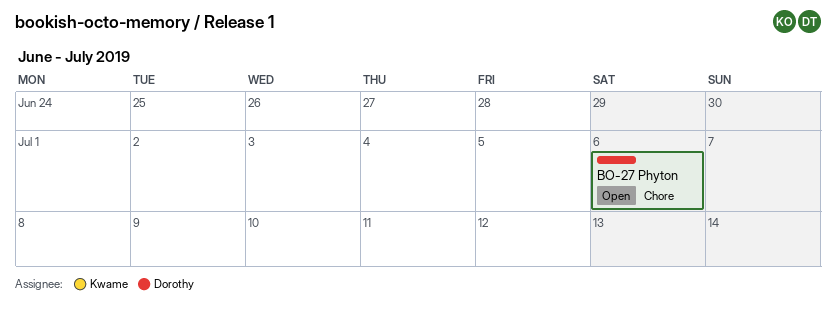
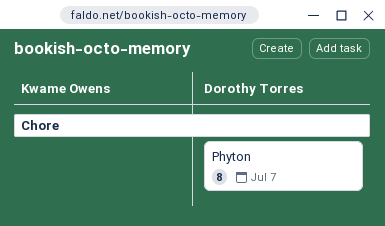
Phyton, due: Jul 6 -> Jul 7

